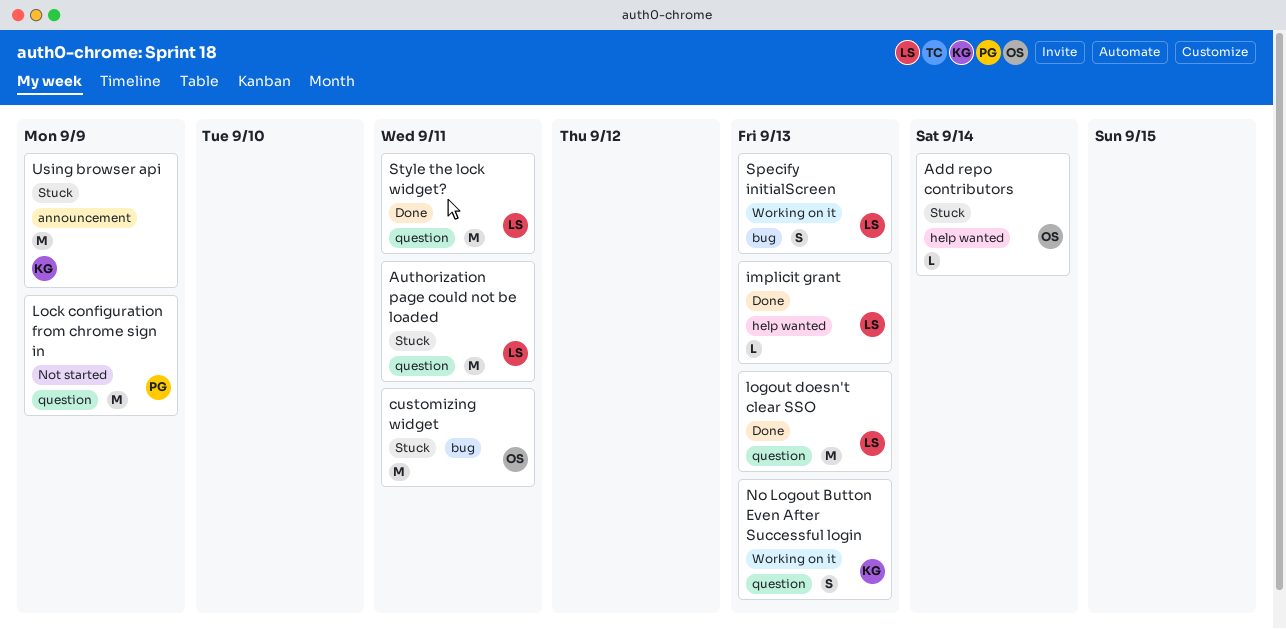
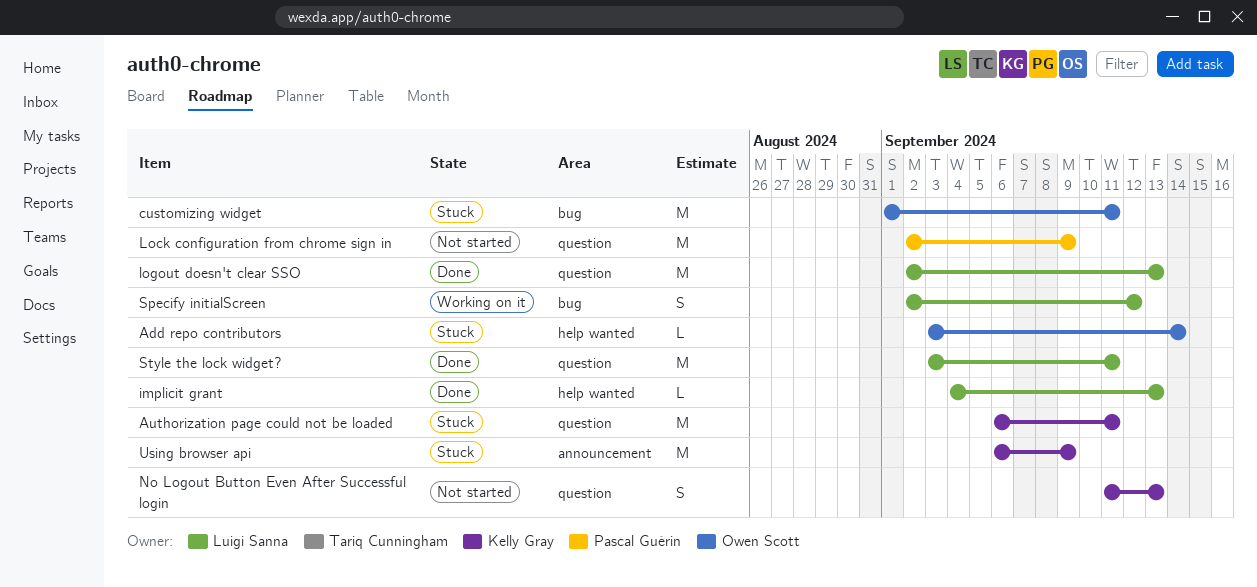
Authorization page could not be loaded, owner: Luigi Sanna -> Kelly Gray
No Logout Button Even After Successful login, status: Working on it -> Not started
Specify initialScreen, due: Sep 13 -> Sep 12

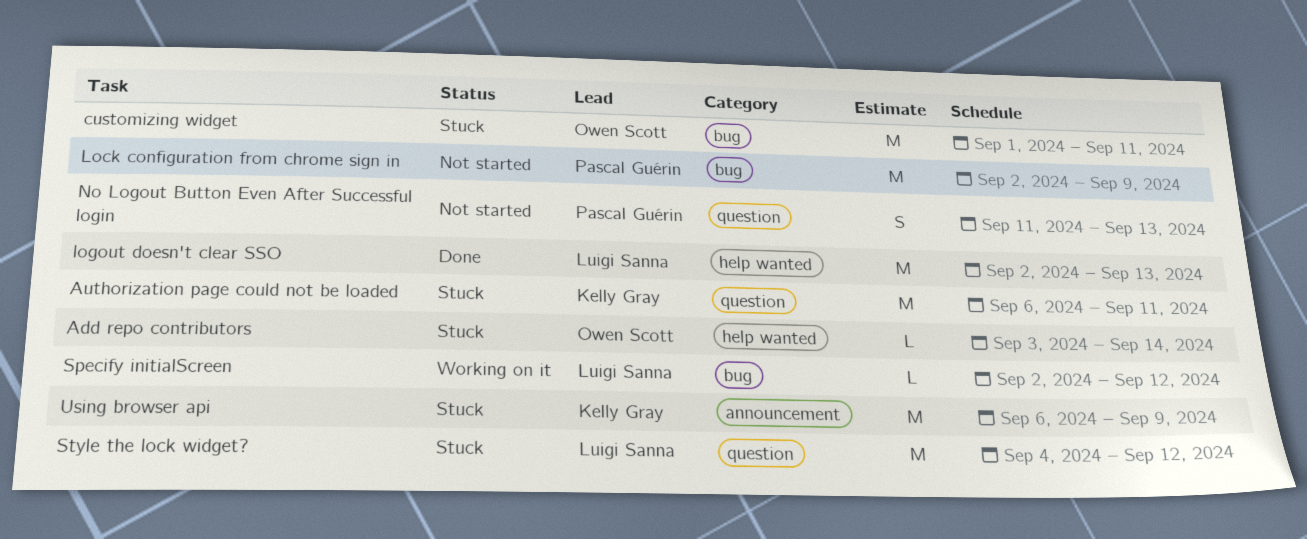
implicit grant: present -> none
Lock configuration from chrome sign in, label: question -> bug
logout doesn't clear SSO, label: question -> help wanted
No Logout Button Even After Successful login, owner: Kelly Gray -> Pascal Guérin
Specify initialScreen, estimate: S -> L
Style the lock widget?, status: Done -> Stuck
Style the lock widget?, start: Sep 3 -> Sep 4
Style the lock widget?, due: Sep 11 -> Sep 12

